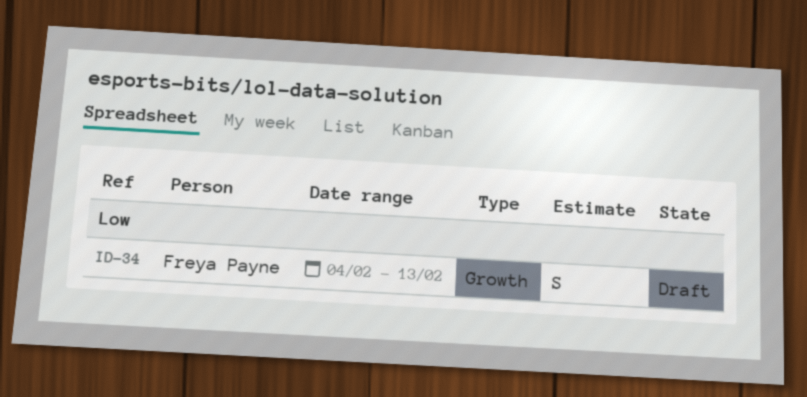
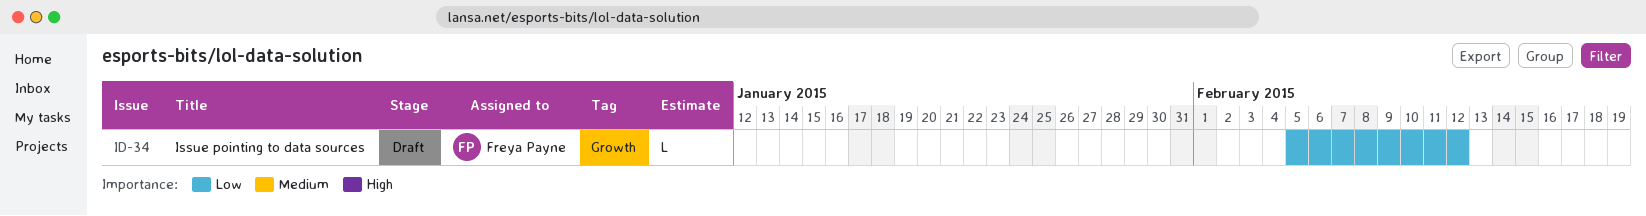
ID-34, estimate: S -> L
ID-34, start: Feb 4 -> Feb 5
ID-34, due: Feb 13 -> Feb 12

